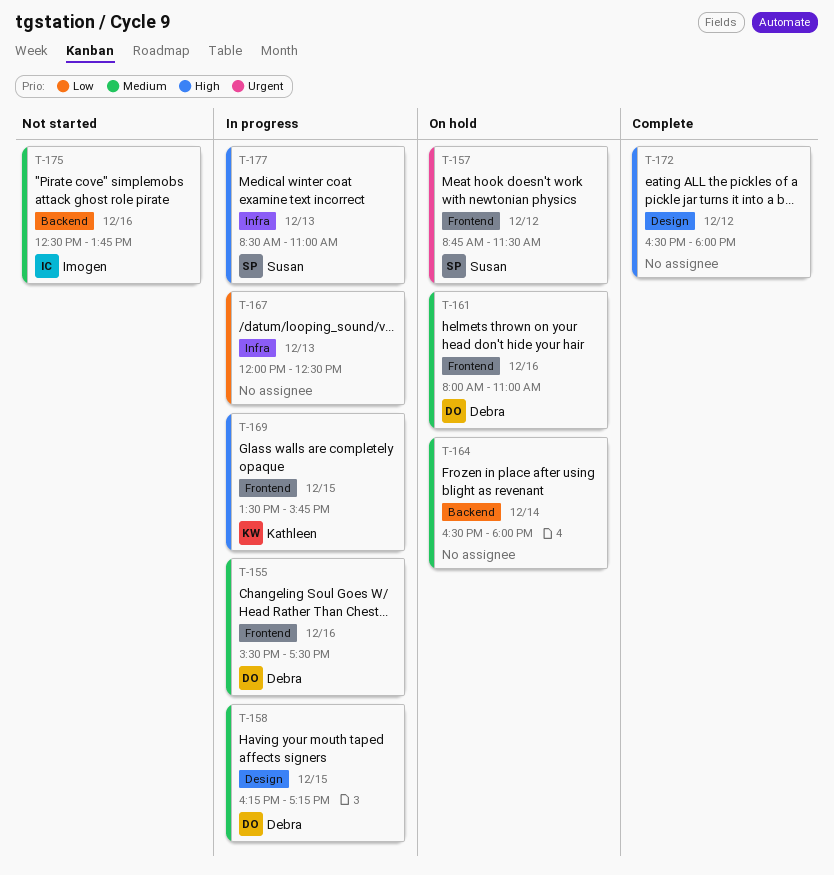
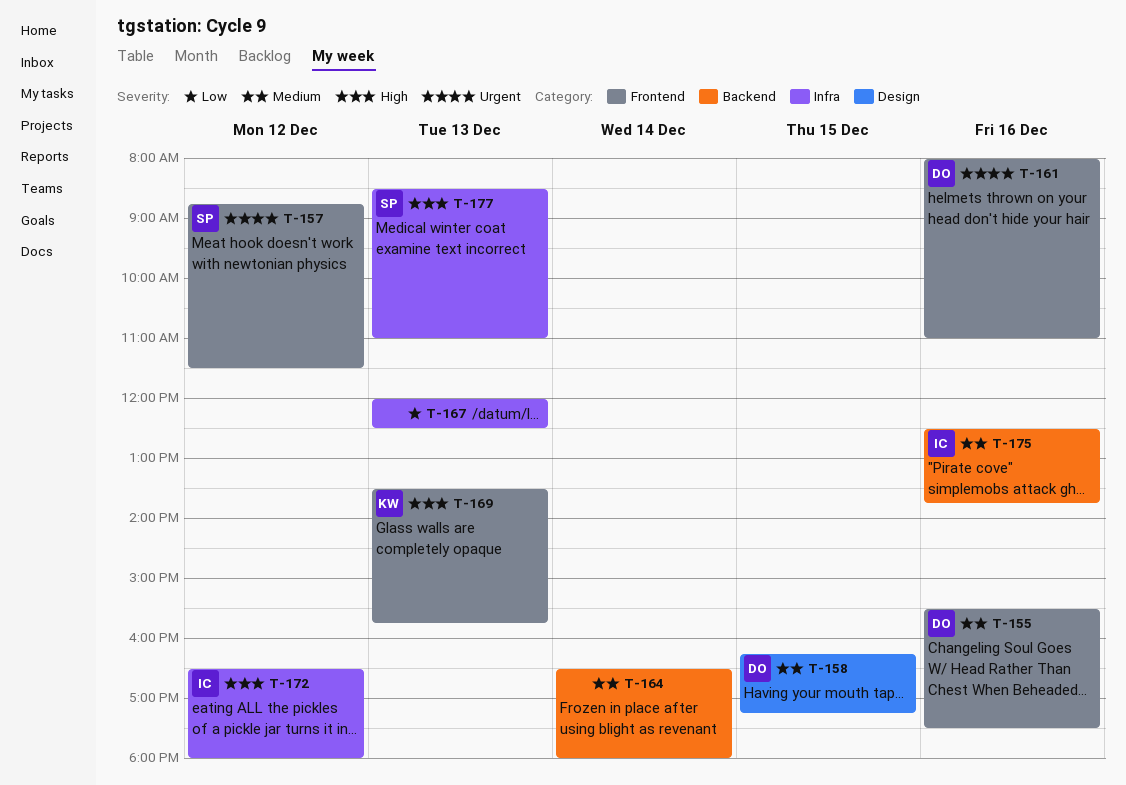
T-161, priority: Medium -> Urgent
T-169, day: Dec 15 -> Dec 13
T-172, owner: none -> Imogen
T-172, label: Design -> Infra

